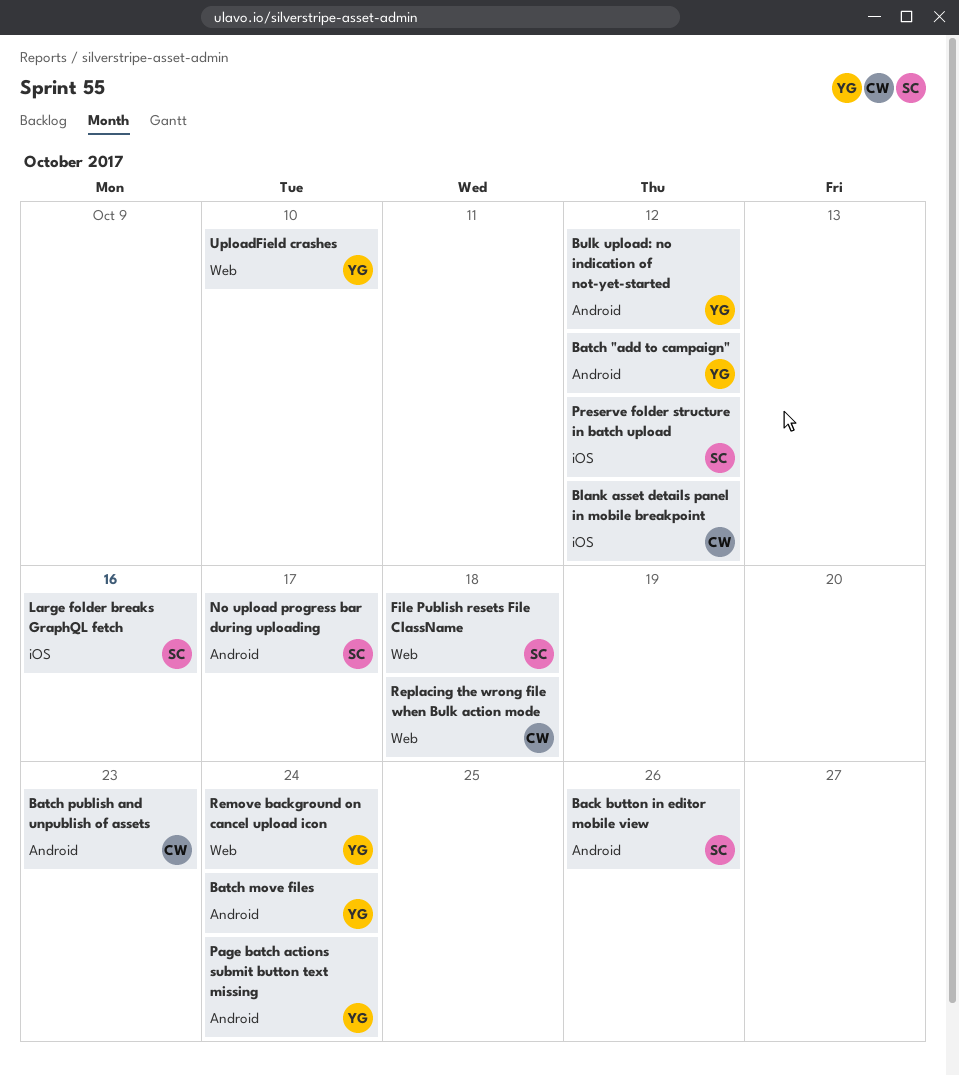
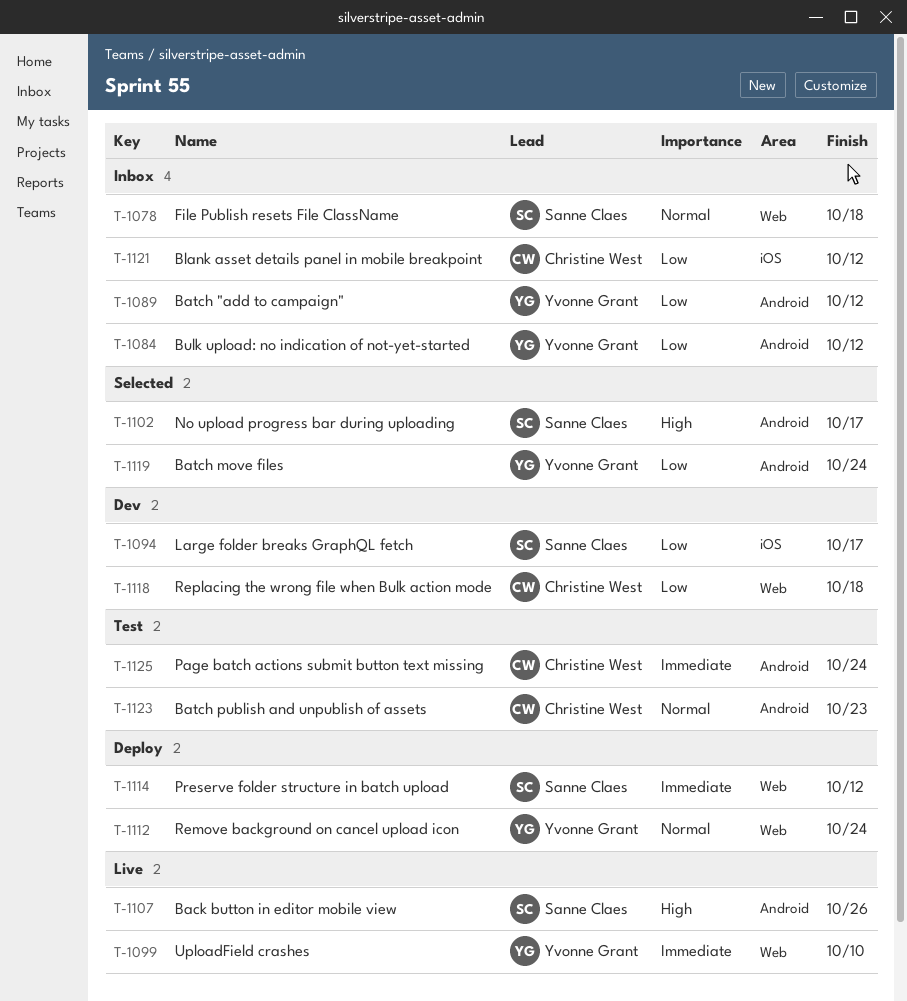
Large folder breaks GraphQL fetch, due: Oct 16 -> Oct 17
Page batch actions submit button text missing, owner: Yvonne Grant -> Christine West
Preserve folder structure in batch upload, label: iOS -> Web

